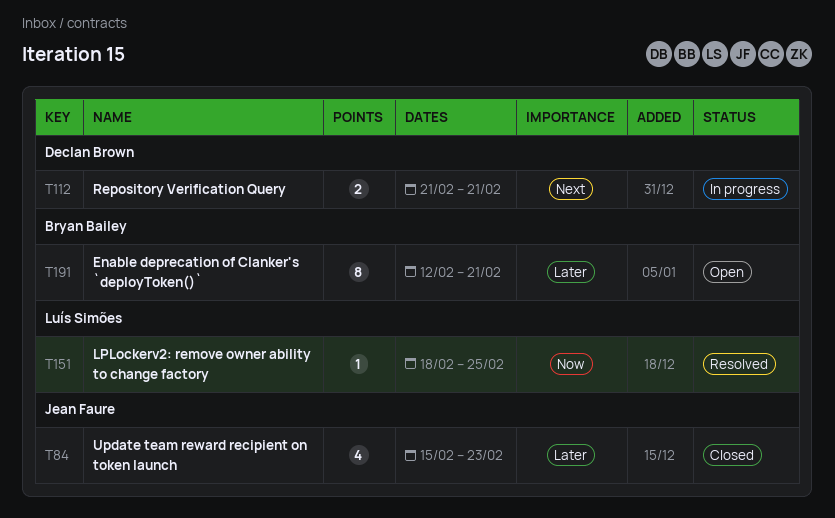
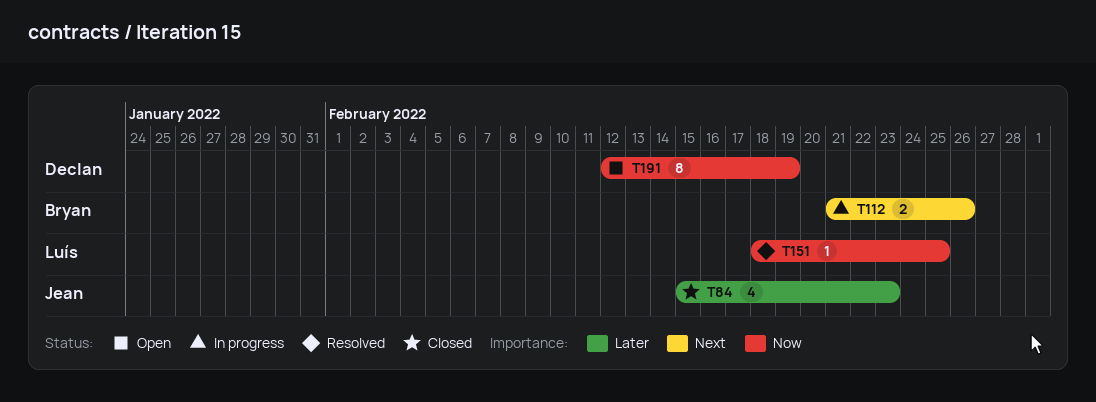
T112, owner: Declan Brown -> Bryan Bailey
T112, due: Feb 21 -> Feb 26
T191, owner: Bryan Bailey -> Declan Brown
T191, priority: Later -> Now
T191, due: Feb 21 -> Feb 19

